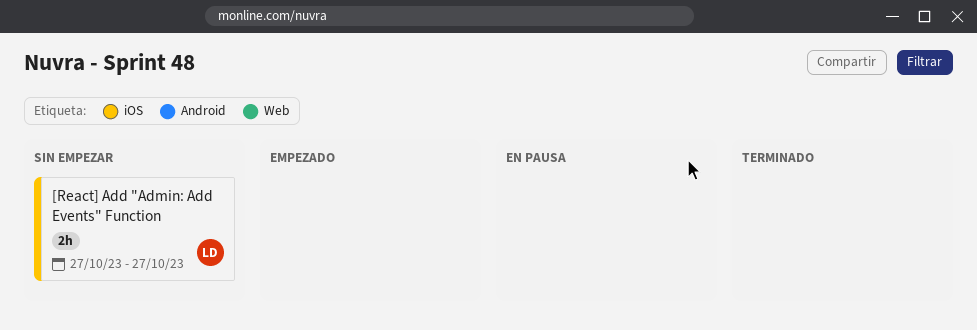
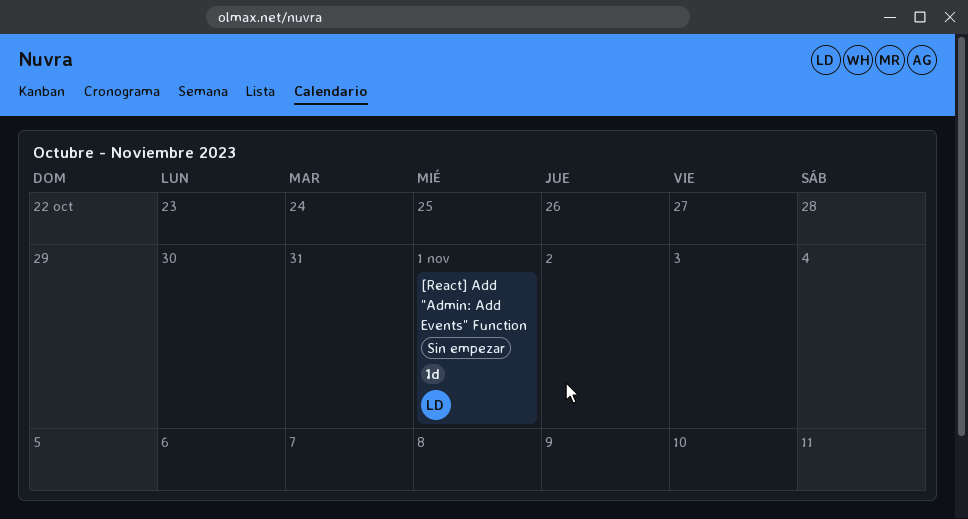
[React] Add "Admin: Add Events" Function, estimate: 2h -> 1d
[React] Add "Admin: Add Events" Function, due: Oct 27 -> Nov 1

